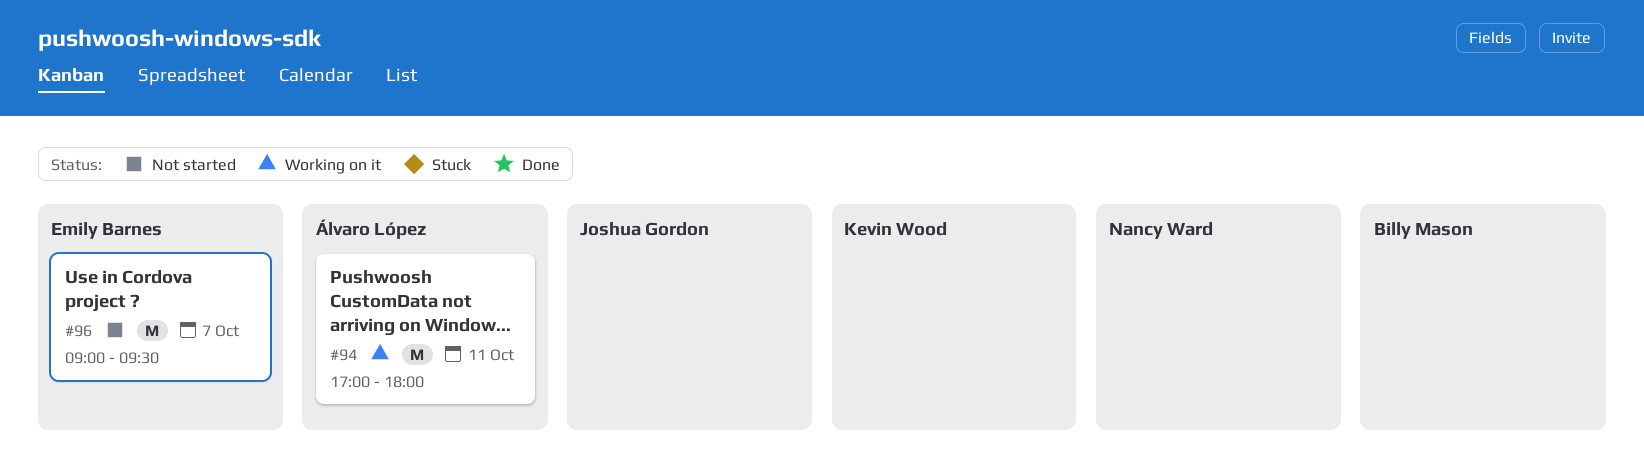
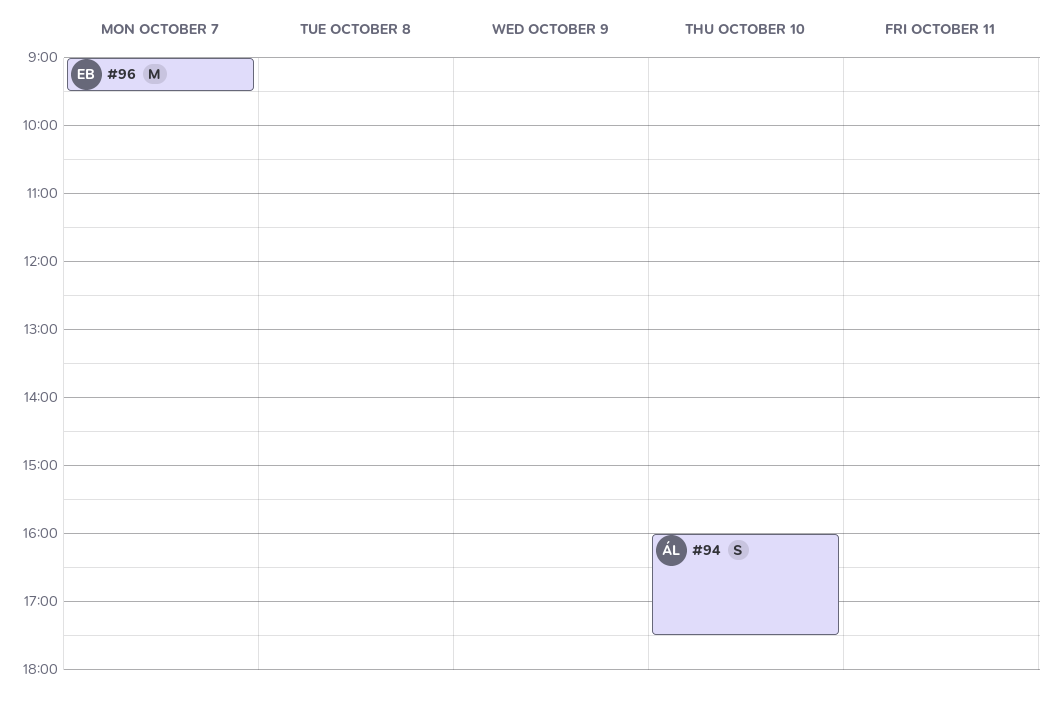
#94, estimate: M -> S
#94, day: Oct 11 -> Oct 10
#94, begins: 17:00 -> 16:00
#94, ends: 18:00 -> 17:30

